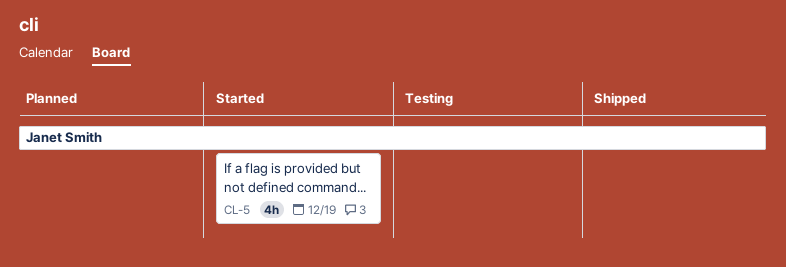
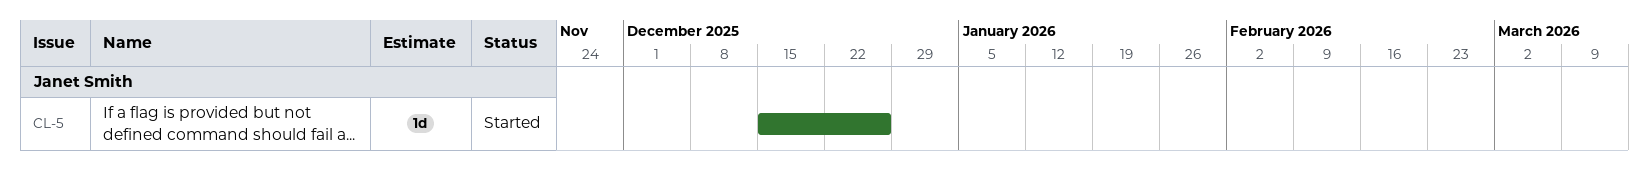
CL-5, estimate: 4h -> 1d
CL-5, due: Dec 19 -> Dec 26

